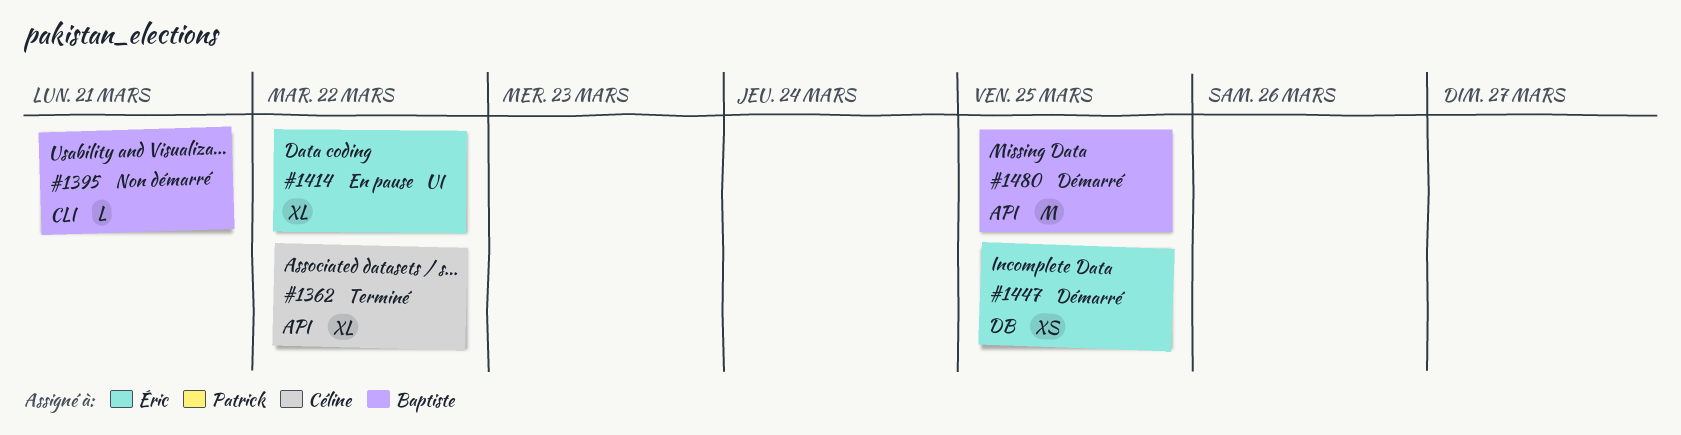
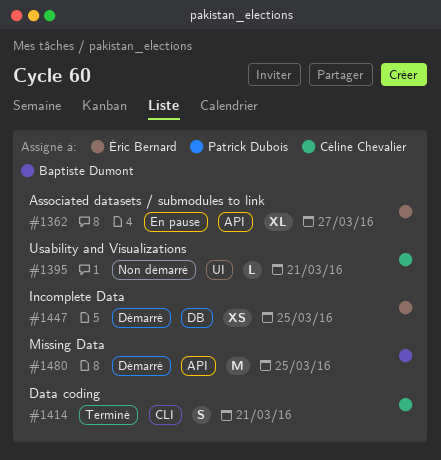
#1362, status: Terminé -> En pause
#1362, owner: Céline Chevalier -> Éric Bernard
#1362, due: Mar 22 -> Mar 27
#1395, owner: Baptiste Dumont -> Céline Chevalier
#1395, label: CLI -> UI
#1414, status: En pause -> Terminé
#1414, owner: Éric Bernard -> Céline Chevalier
#1414, label: UI -> CLI
#1414, estimate: XL -> S
#1414, due: Mar 22 -> Mar 21

